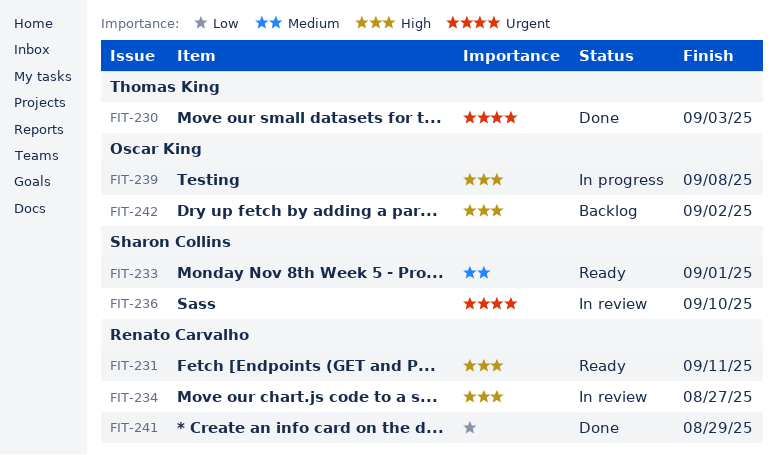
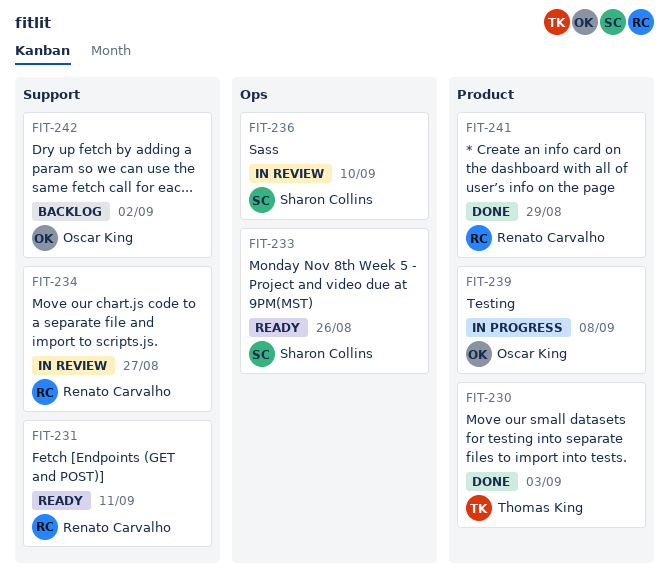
FIT-233, due: Sep 1 -> Aug 26

